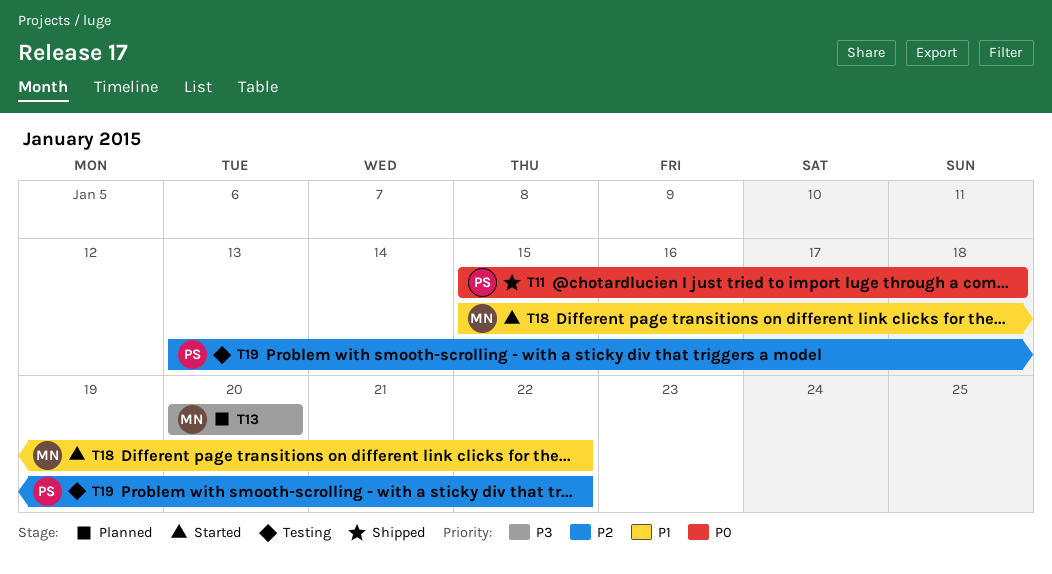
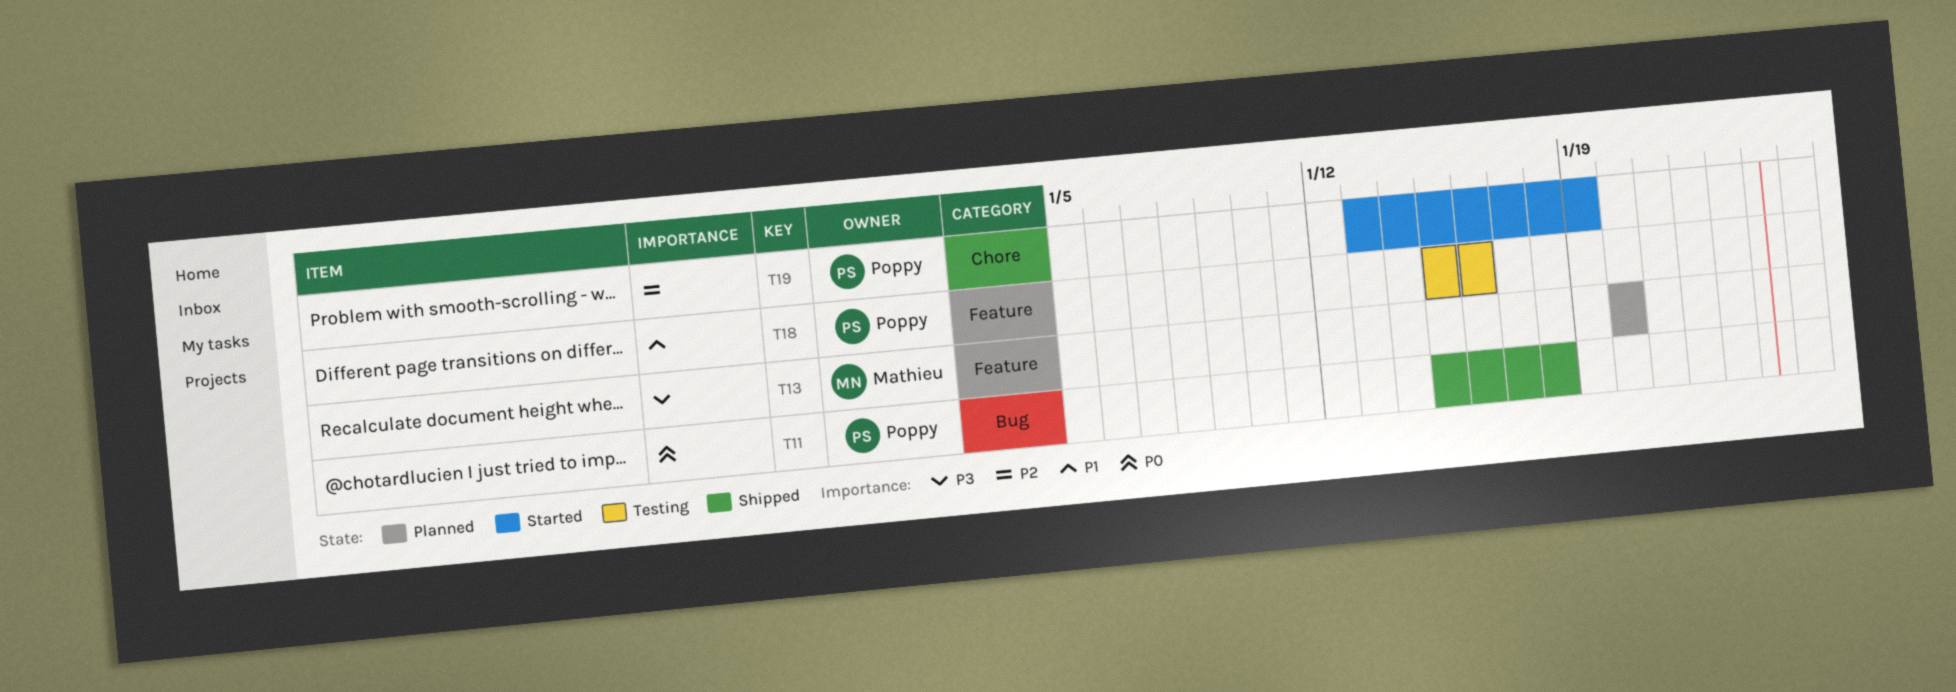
T18, status: Started -> Testing
T18, owner: Mathieu -> Poppy
T18, due: Jan 22 -> Jan 16
T19, status: Testing -> Started
T19, due: Jan 22 -> Jan 19

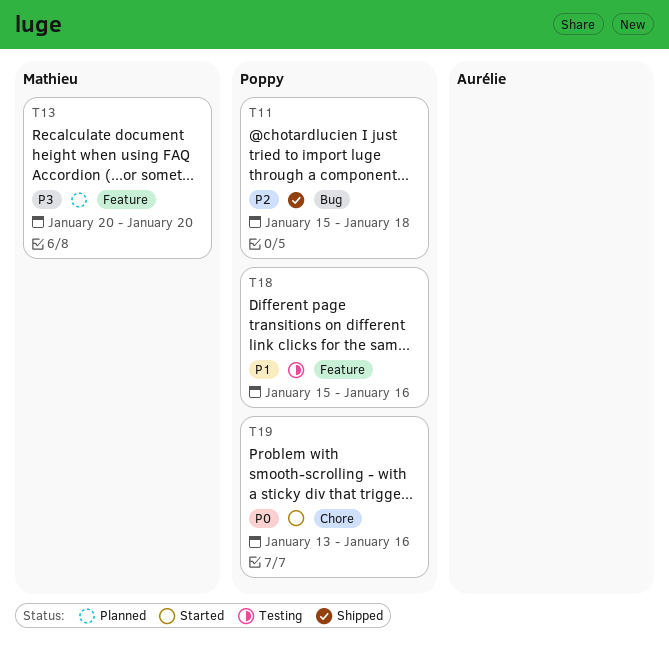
T11, priority: P0 -> P2
T19, priority: P2 -> P0
T19, due: Jan 19 -> Jan 16

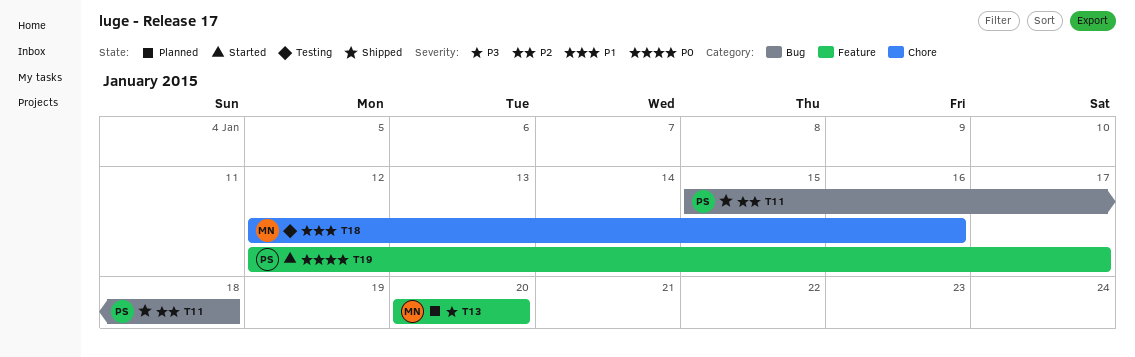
T18, owner: Poppy -> Mathieu
T18, label: Feature -> Chore
T18, start: Jan 15 -> Jan 12
T19, label: Chore -> Feature
T19, start: Jan 13 -> Jan 12
T19, due: Jan 16 -> Jan 17

